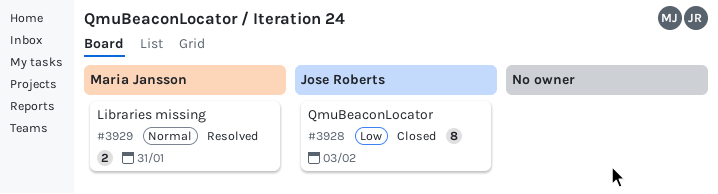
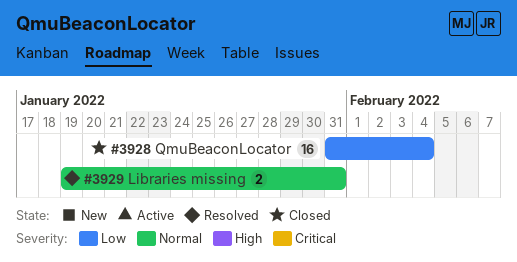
#3928, estimate: 8 -> 16
#3928, due: Feb 3 -> Feb 4

